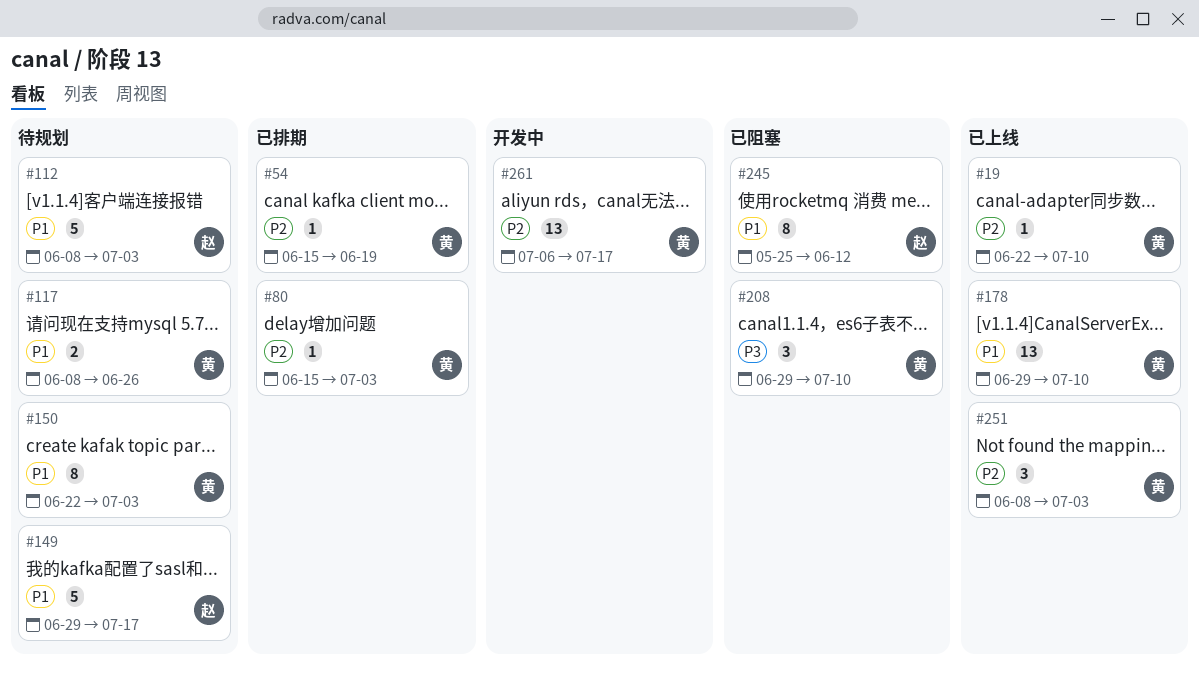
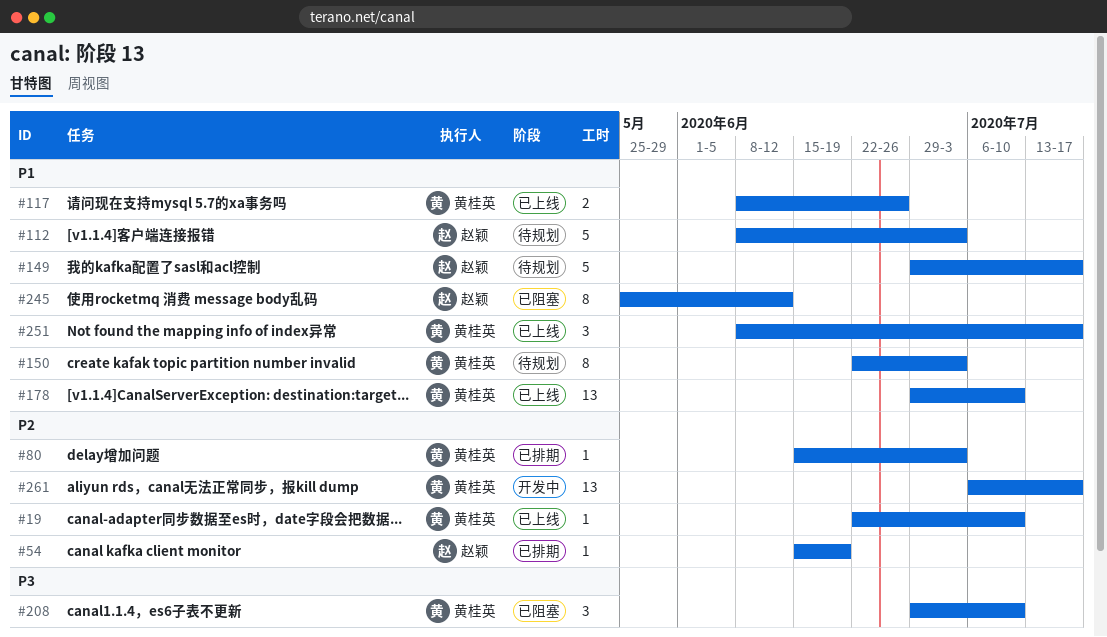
#54, owner: 黄桂英 -> 赵颖
#117, status: 待规划 -> 已上线
#251, priority: P2 -> P1
#251, due: Jul 3 -> Jul 17

